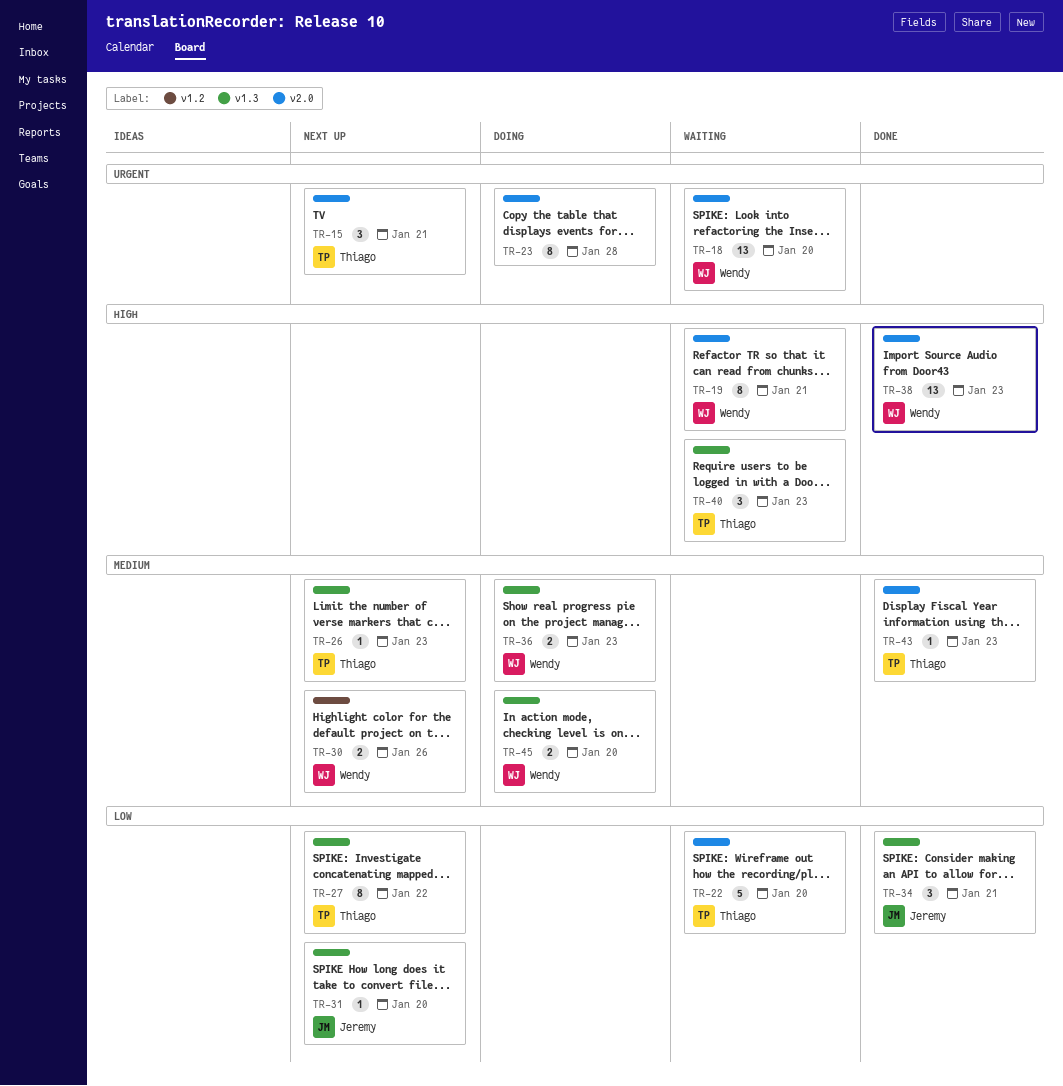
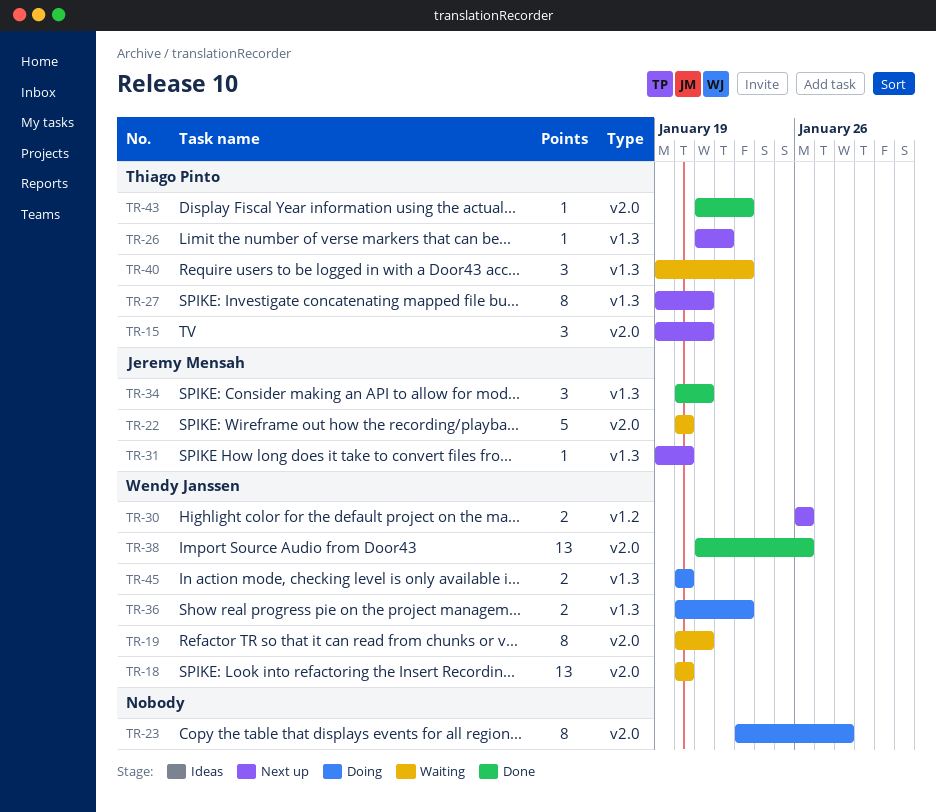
TR-22, owner: Thiago Pinto -> Jeremy Mensah
TR-26, due: Jan 23 -> Jan 22
TR-27, due: Jan 22 -> Jan 21
TR-38, due: Jan 23 -> Jan 26

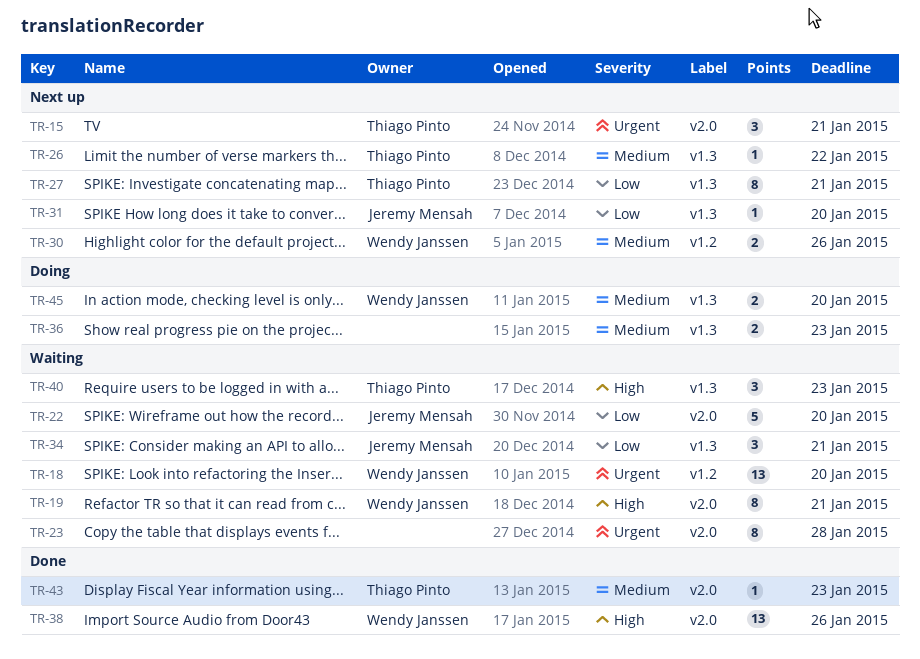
TR-18, label: v2.0 -> v1.2
TR-23, status: Doing -> Waiting
TR-34, status: Done -> Waiting
TR-36, owner: Wendy Janssen -> none

